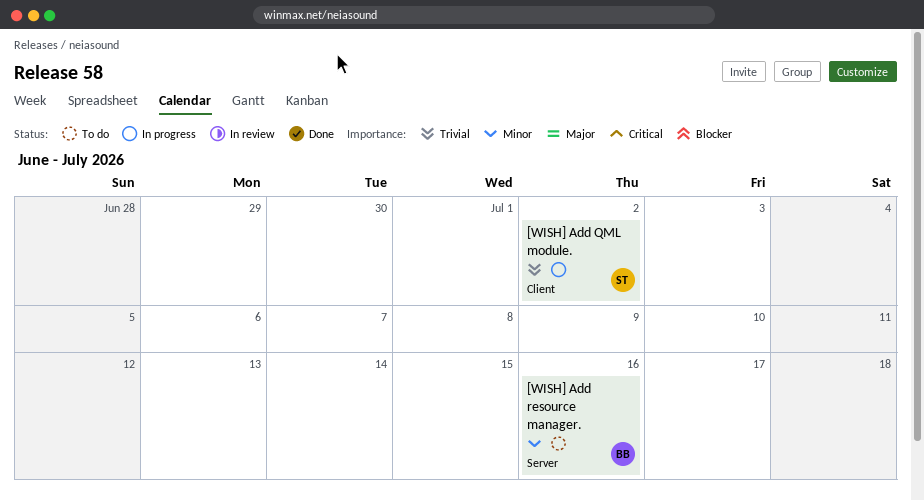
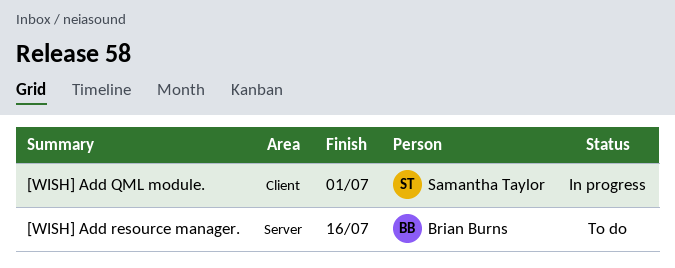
[WISH] Add QML module., due: Jul 2 -> Jul 1

